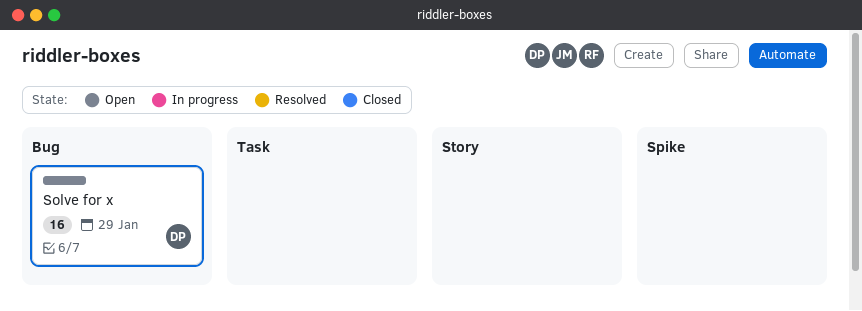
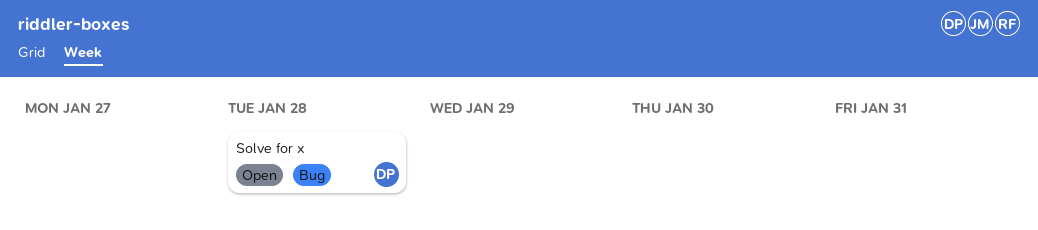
Solve for x, due: Jan 29 -> Jan 28

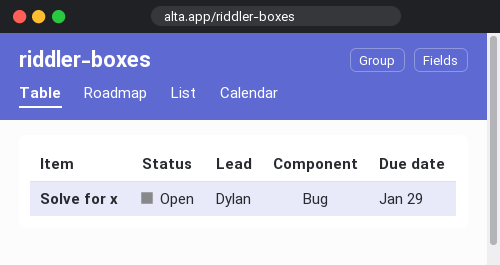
Solve for x, due: Jan 28 -> Jan 29

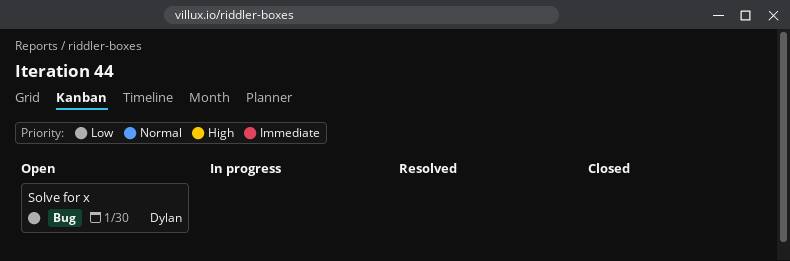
Solve for x, due: Jan 29 -> Jan 30

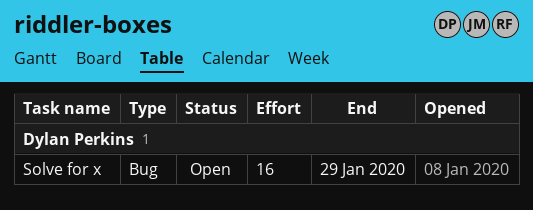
Solve for x, due: Jan 30 -> Jan 29

